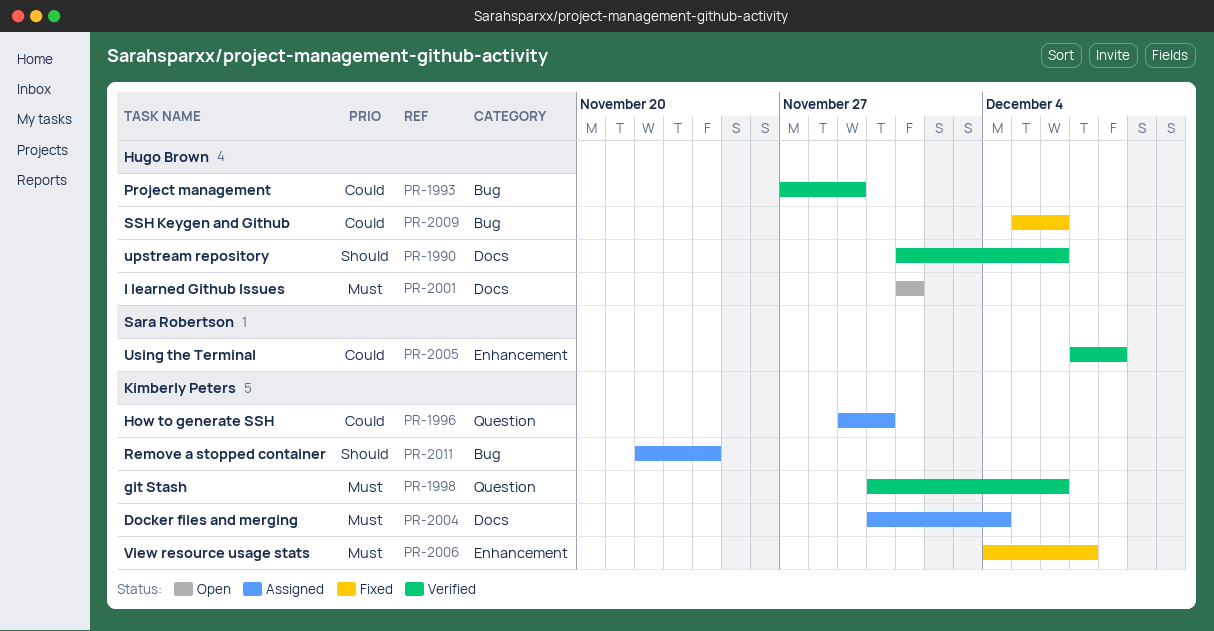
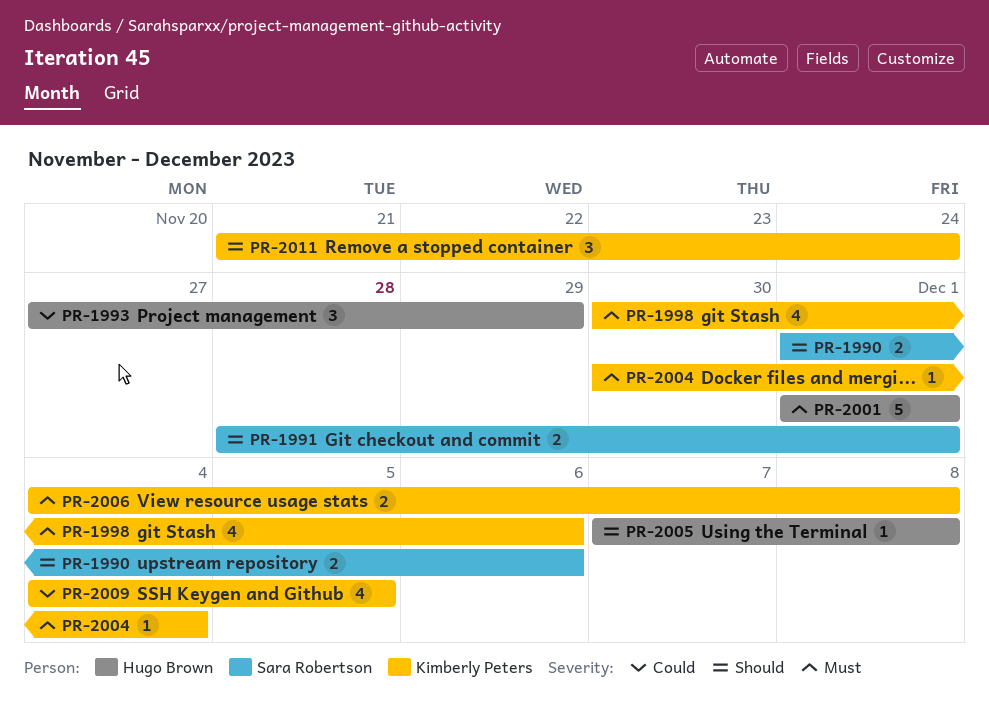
PR-1990, owner: Hugo Brown -> Sara Robertson
PR-1991: none -> present
PR-1996: present -> none
PR-2005, owner: Sara Robertson -> Hugo Brown
PR-2005, priority: Could -> Should
PR-2006, due: Dec 7 -> Dec 8
PR-2009, owner: Hugo Brown -> Kimberly Peters
PR-2009, start: Dec 5 -> Dec 4
PR-2009, due: Dec 6 -> Dec 5
PR-2011, start: Nov 22 -> Nov 21

